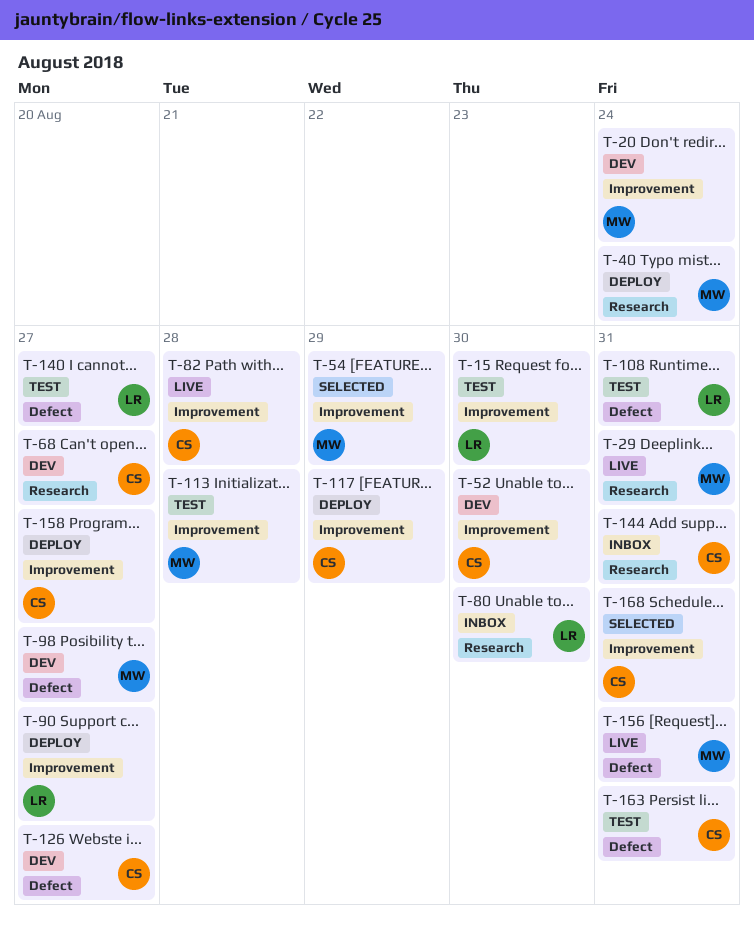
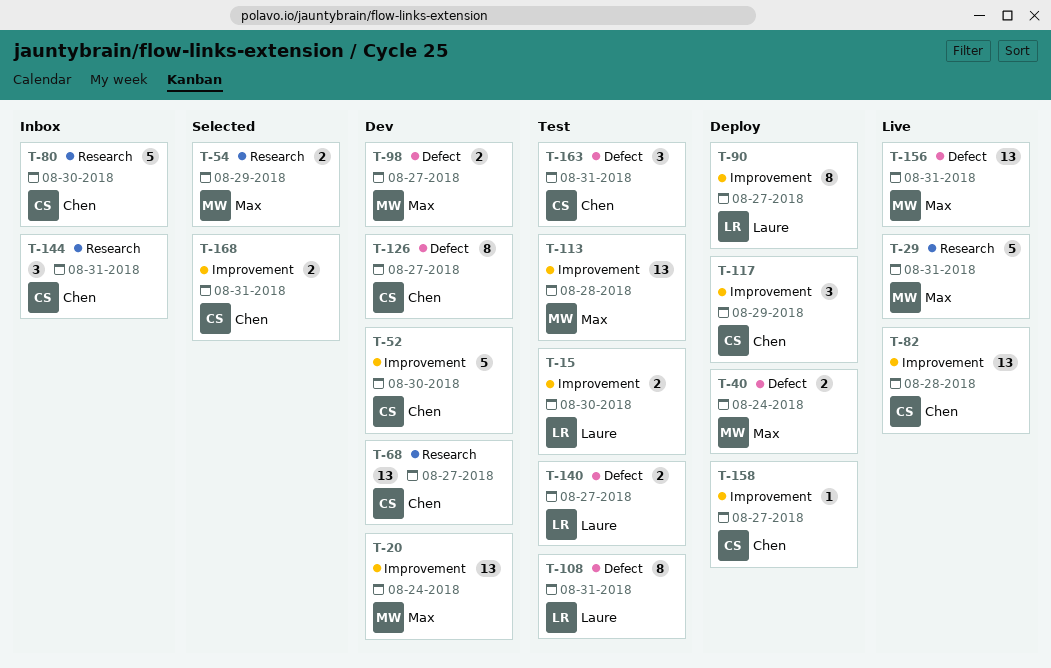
T-40, label: Research -> Defect
T-54, label: Improvement -> Research
T-80, owner: Laure -> Chen

